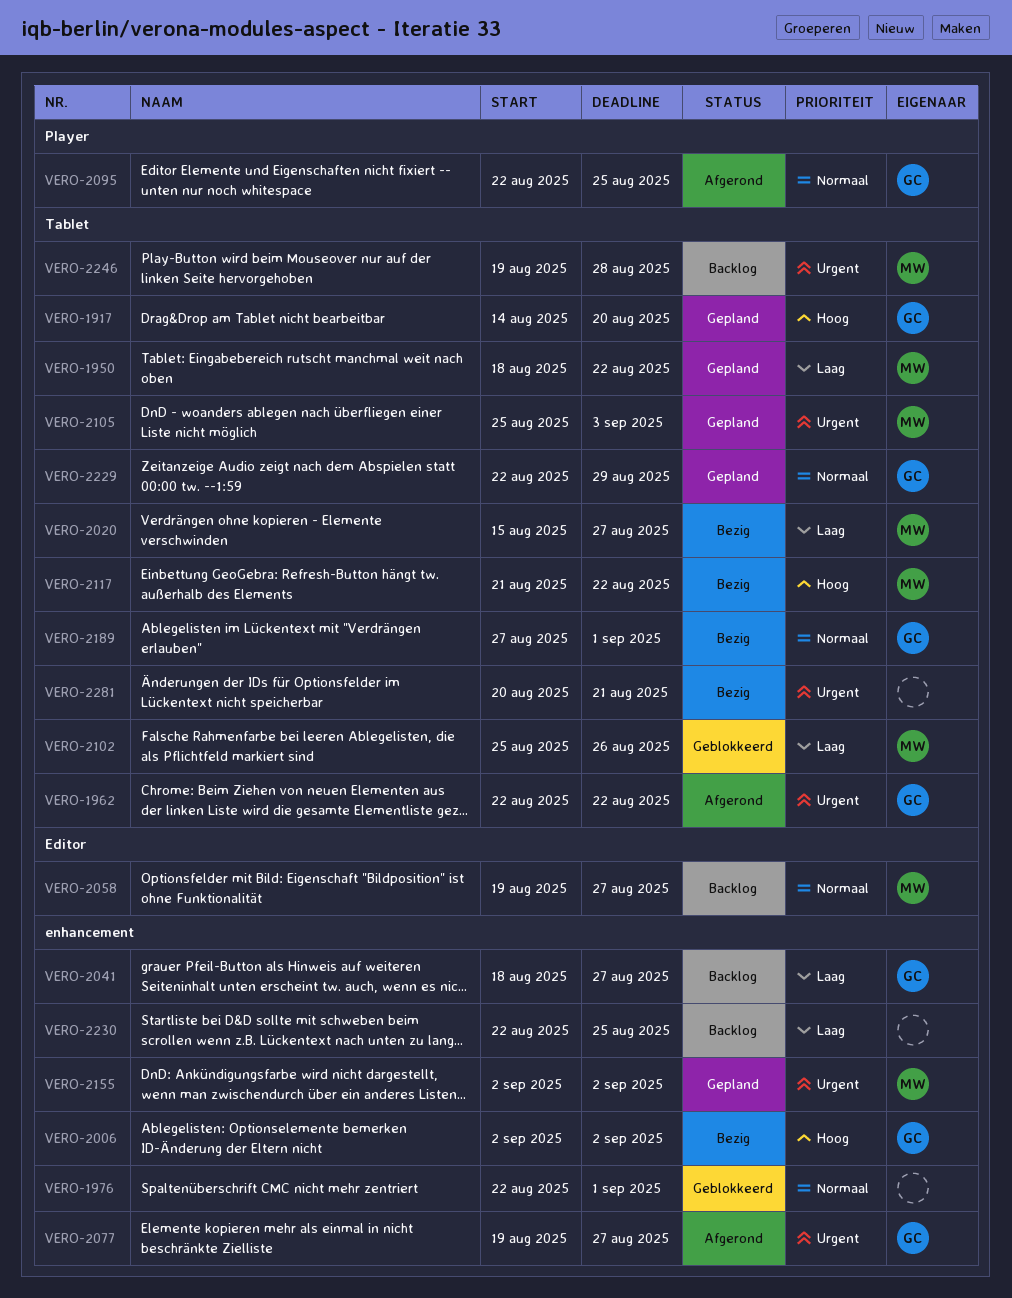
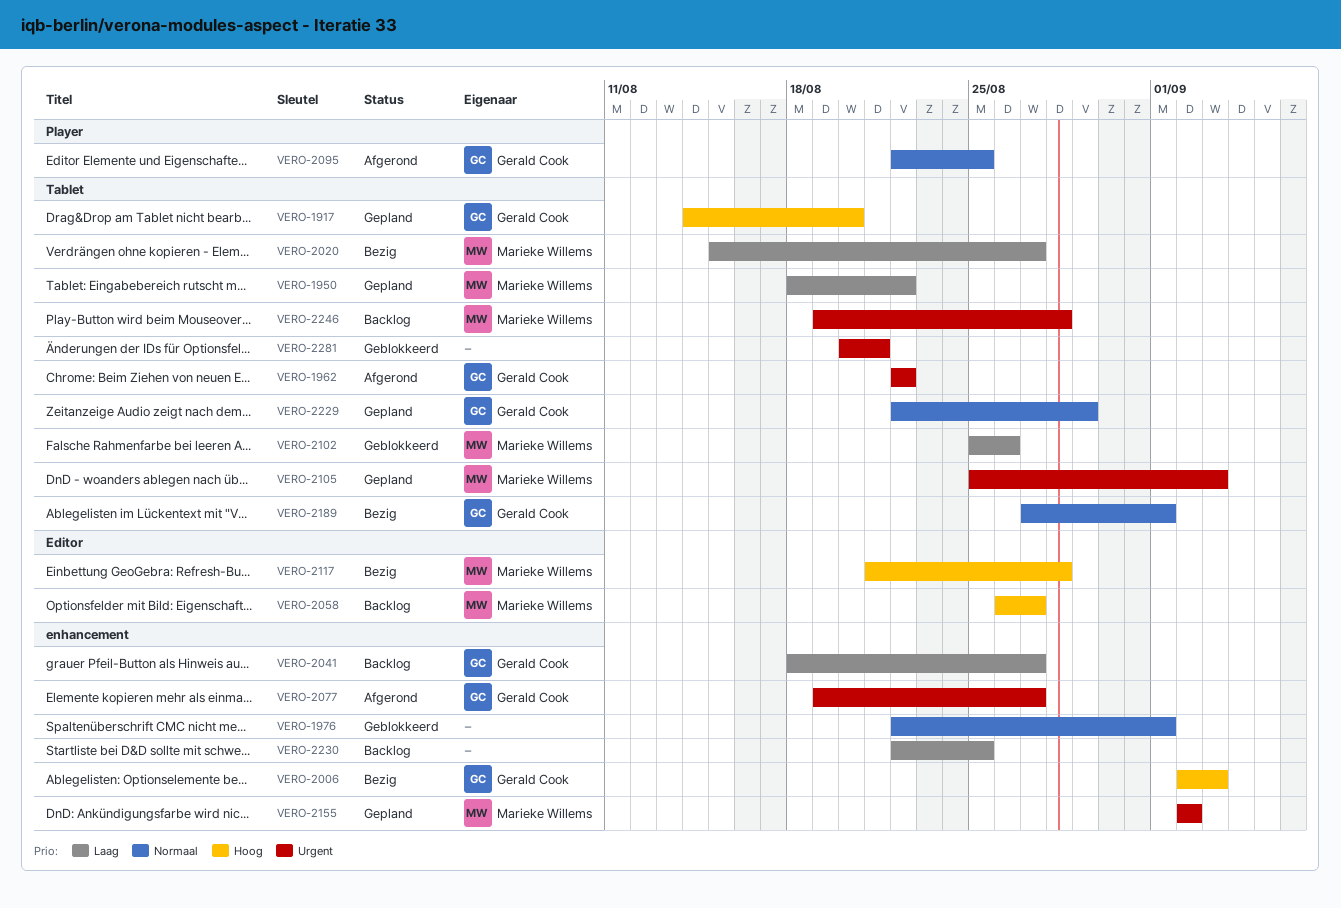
VERO-2006, due: Sep 2 -> Sep 3
VERO-2058, priority: Normaal -> Hoog
VERO-2058, start: Aug 19 -> Aug 26
VERO-2117, label: Tablet -> Editor
VERO-2117, due: Aug 22 -> Aug 28
VERO-2281, status: Bezig -> Geblokkeerd

